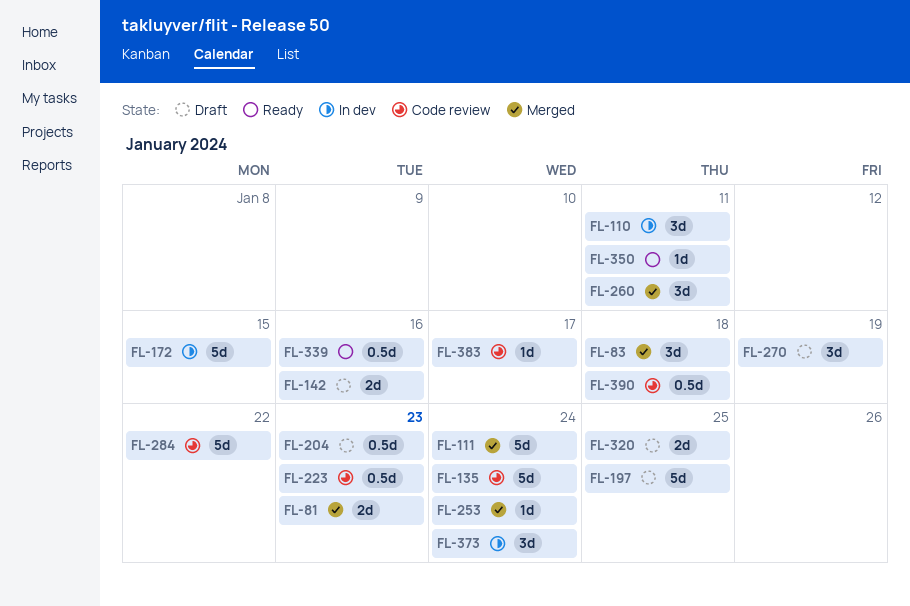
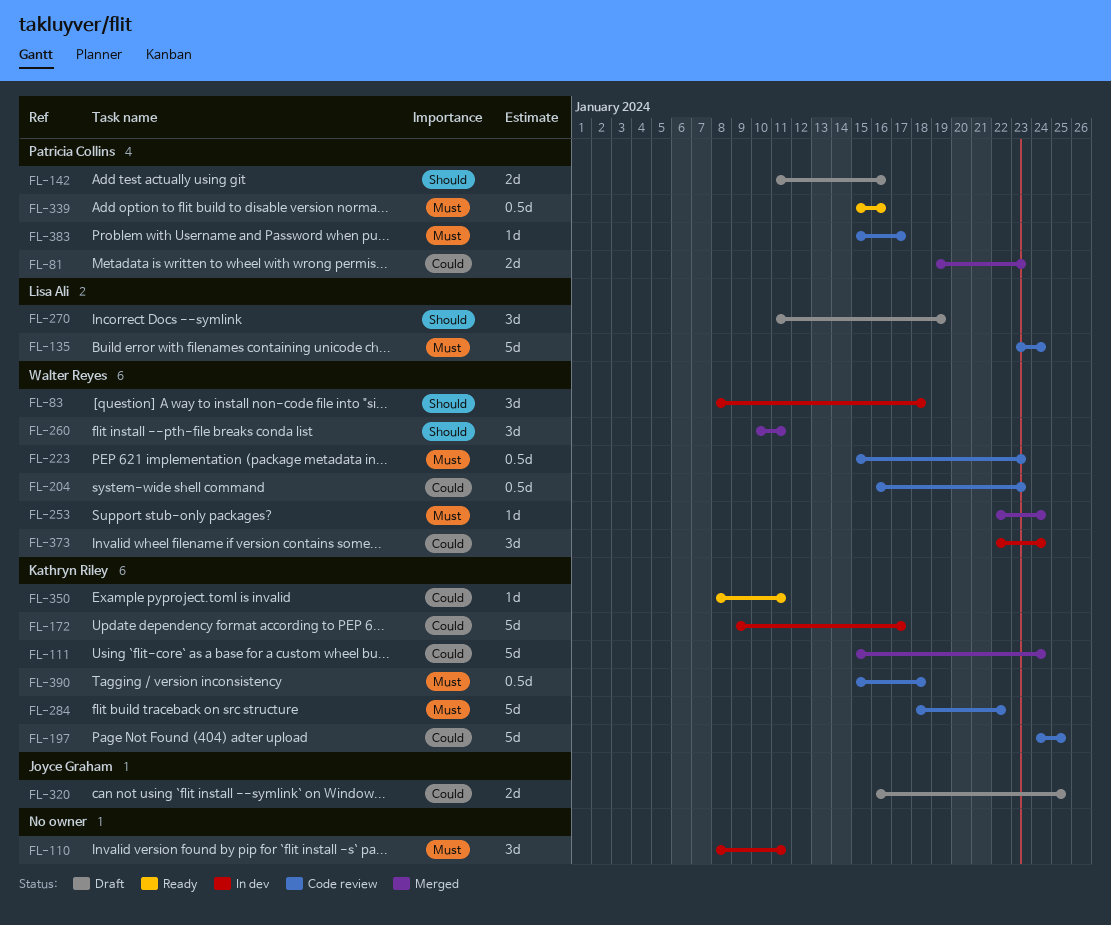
FL-83, status: Merged -> In dev
FL-172, due: Jan 15 -> Jan 17
FL-197, status: Draft -> Code review
FL-204, status: Draft -> Code review

